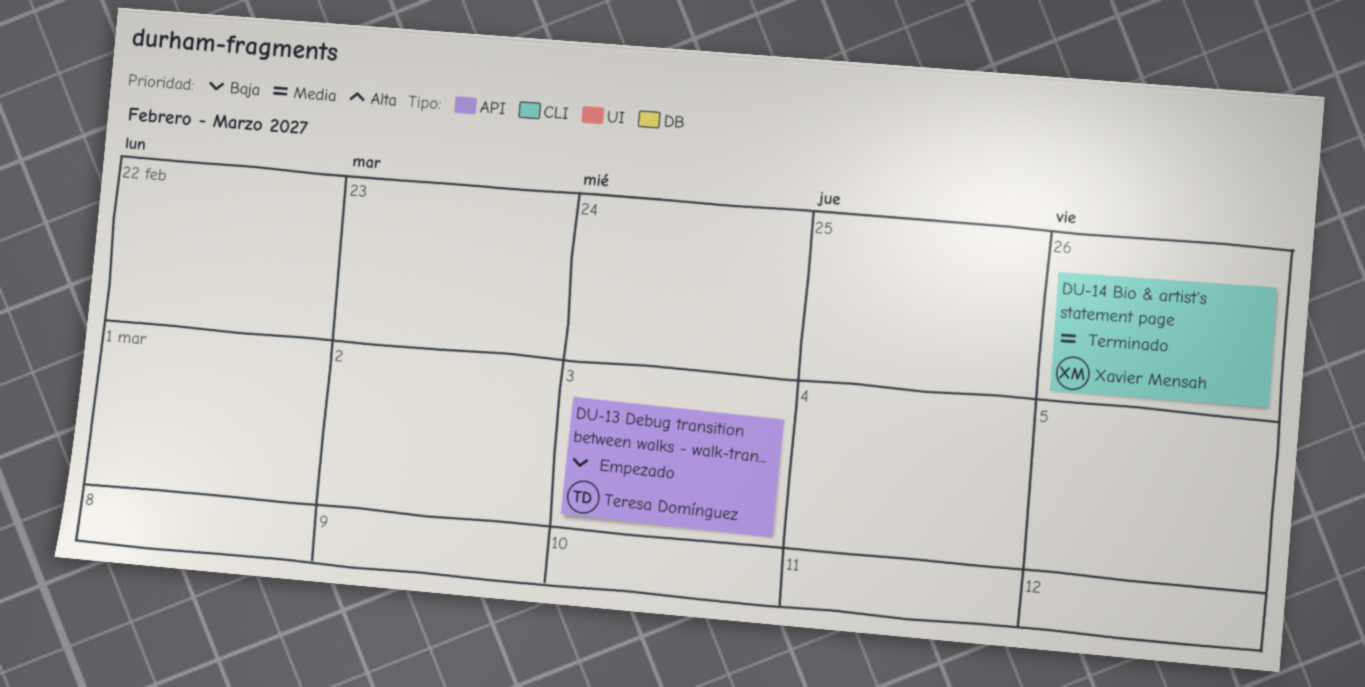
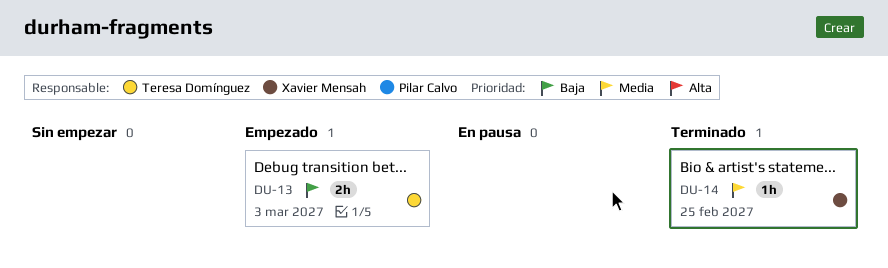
DU-14, due: Feb 26 -> Feb 25

